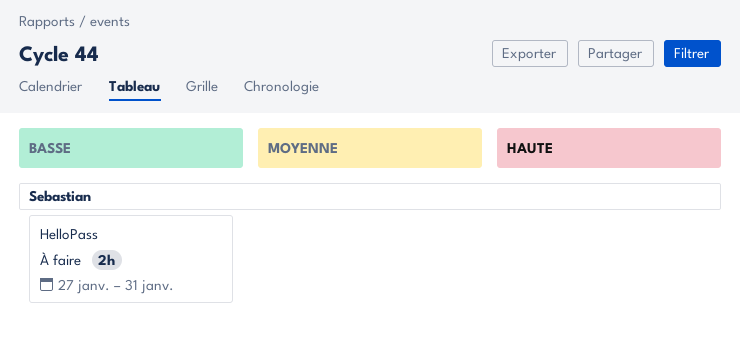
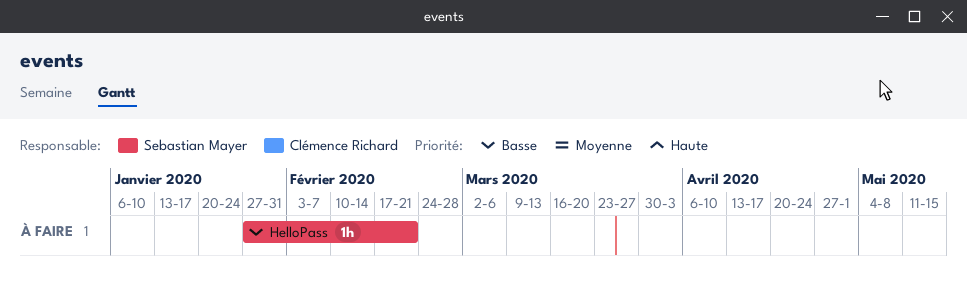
HelloPass, estimate: 2h -> 1h
HelloPass, due: Jan 31 -> Feb 21

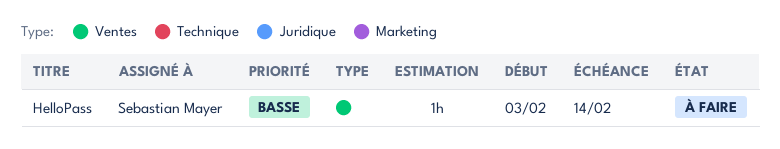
HelloPass, start: Jan 27 -> Feb 3
HelloPass, due: Feb 21 -> Feb 14

